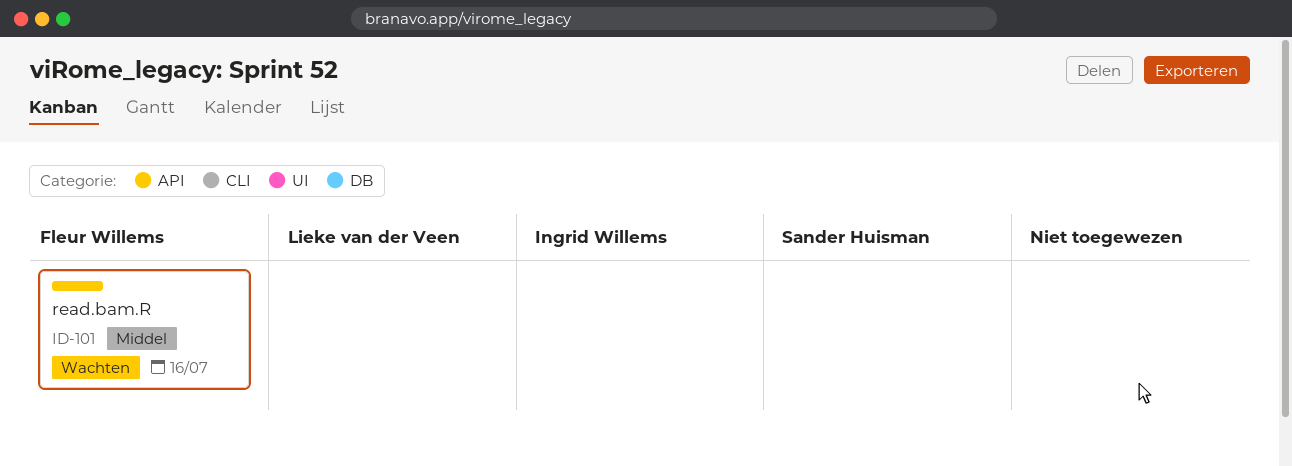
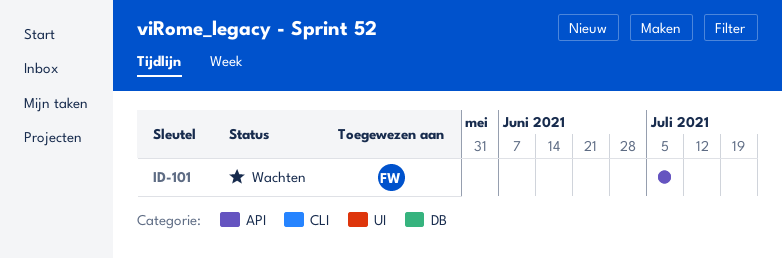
ID-101, due: Jul 16 -> Jul 9

